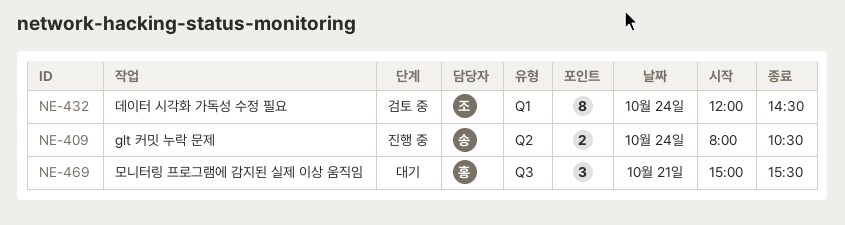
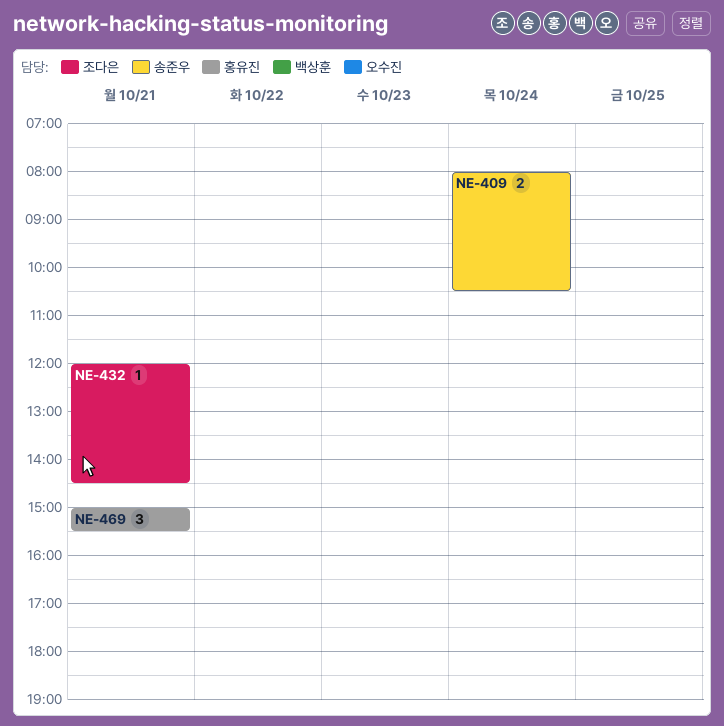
NE-432, estimate: 8 -> 1
NE-432, day: Oct 24 -> Oct 21

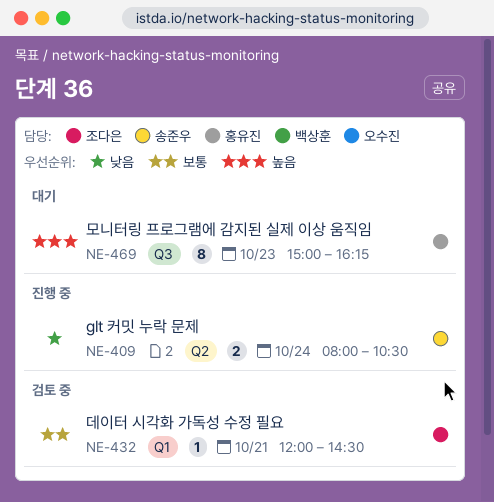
NE-469, estimate: 3 -> 8
NE-469, day: Oct 21 -> Oct 23
NE-469, ends: 15:30 -> 16:15

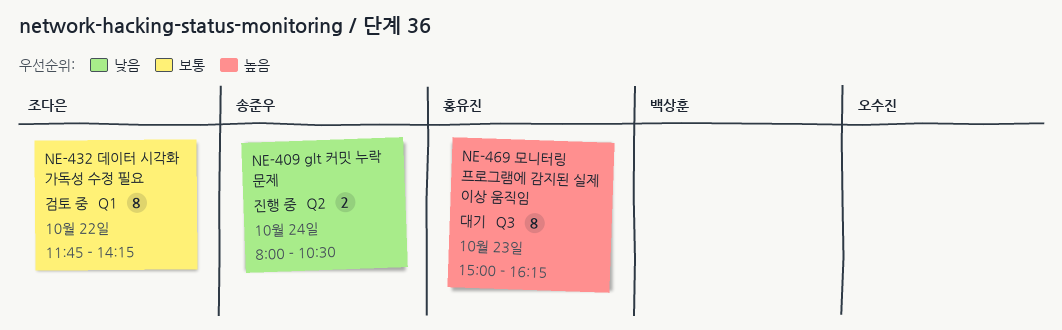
NE-432, estimate: 1 -> 8
NE-432, day: Oct 21 -> Oct 22
NE-432, begins: 12:00 -> 11:45
NE-432, ends: 14:30 -> 14:15

